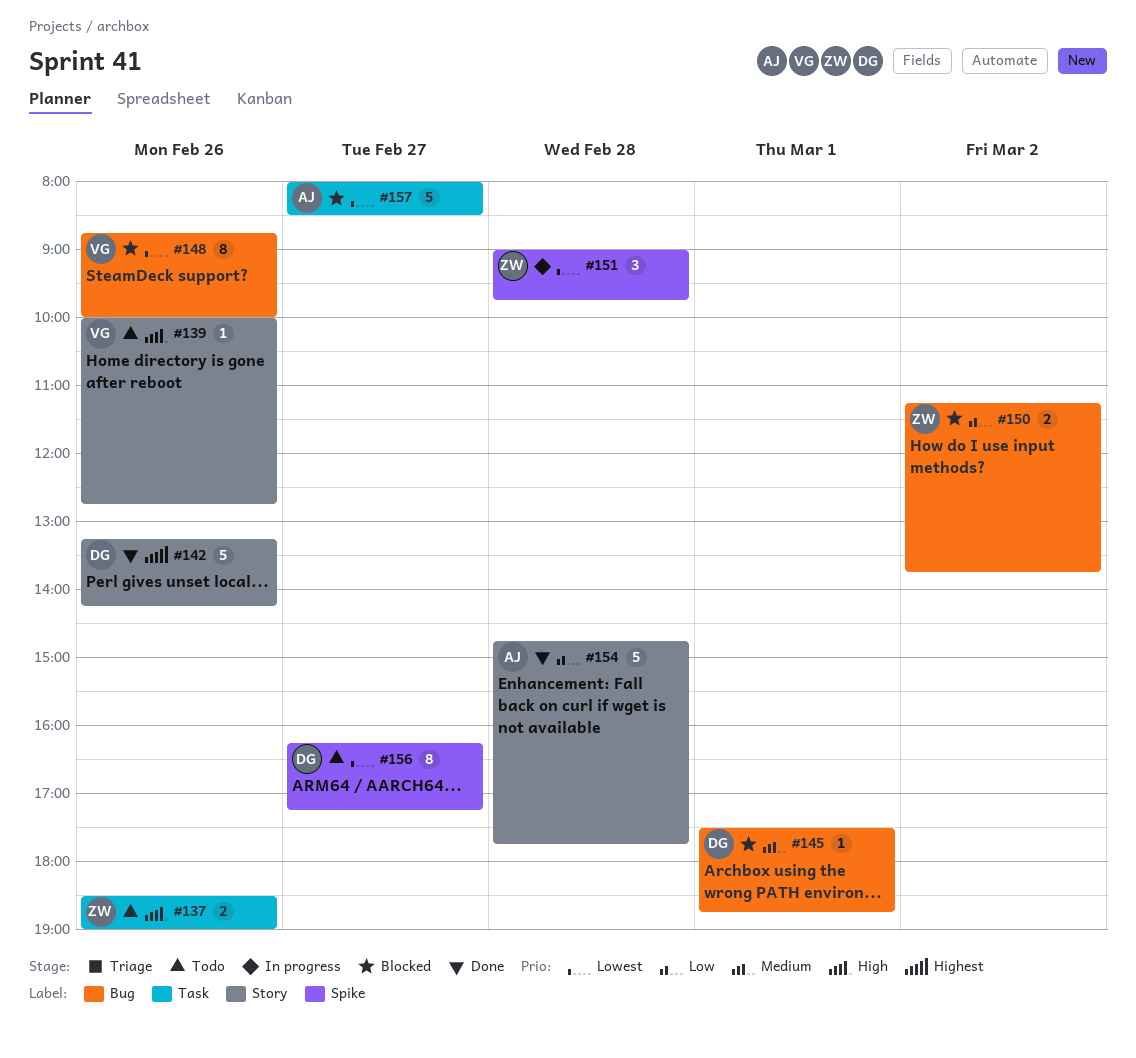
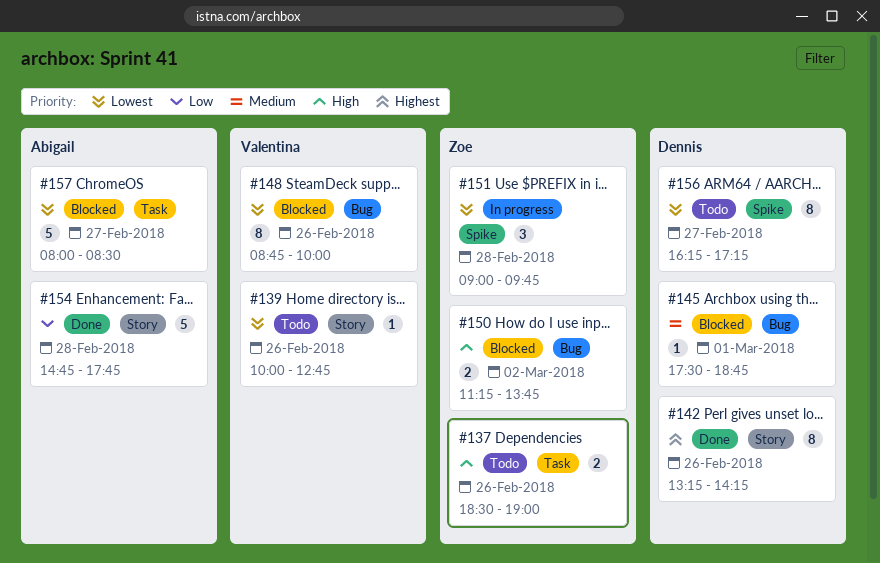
#139, priority: High -> Lowest
#142, estimate: 5 -> 8
#150, priority: Low -> High

